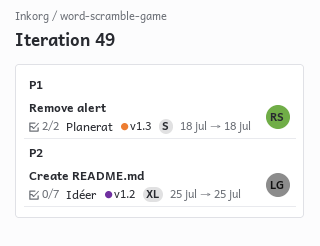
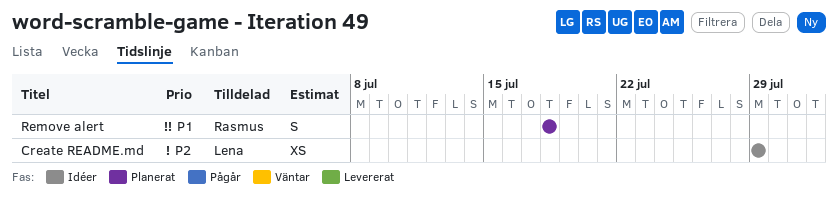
Create README.md, estimate: XL -> XS
Create README.md, start: Jul 25 -> Jul 29
Create README.md, due: Jul 25 -> Jul 29

